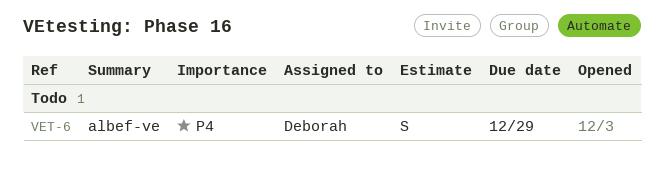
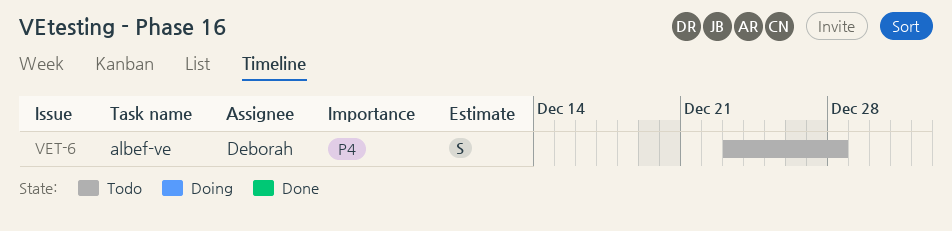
VET-6, due: Dec 29 -> Dec 28

